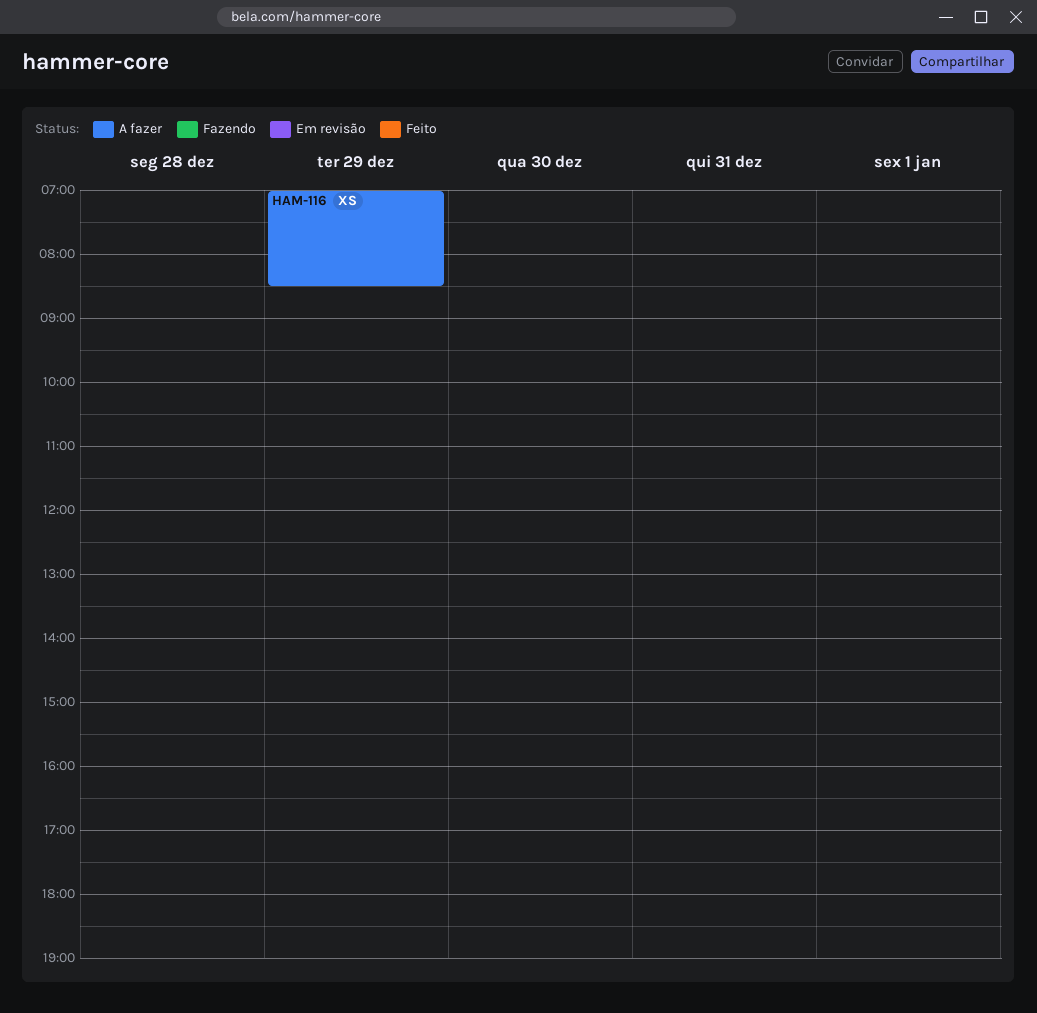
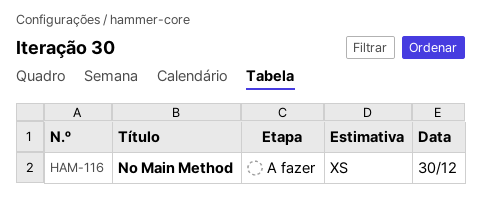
HAM-116, day: Dec 29 -> Dec 30

